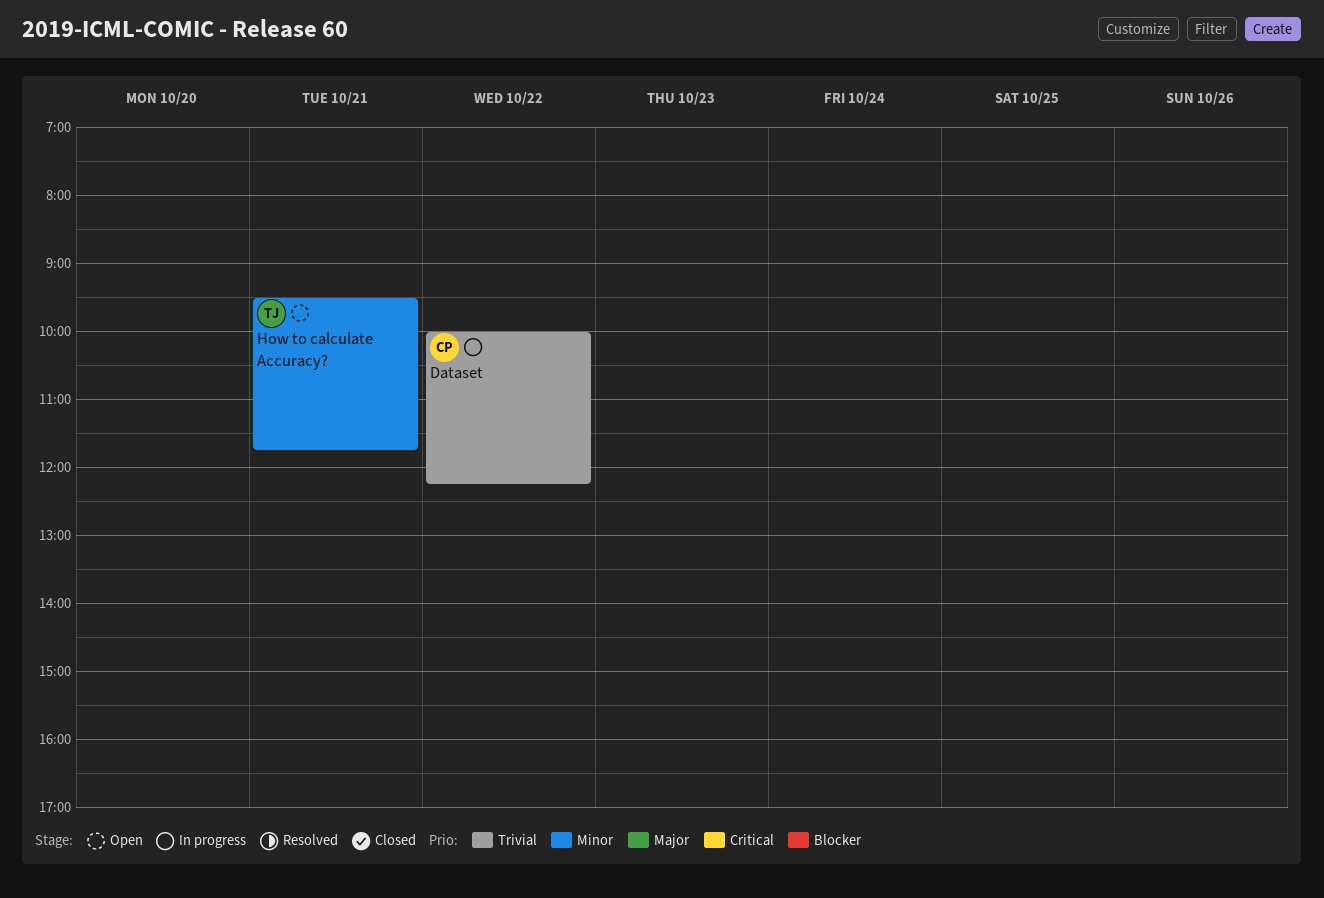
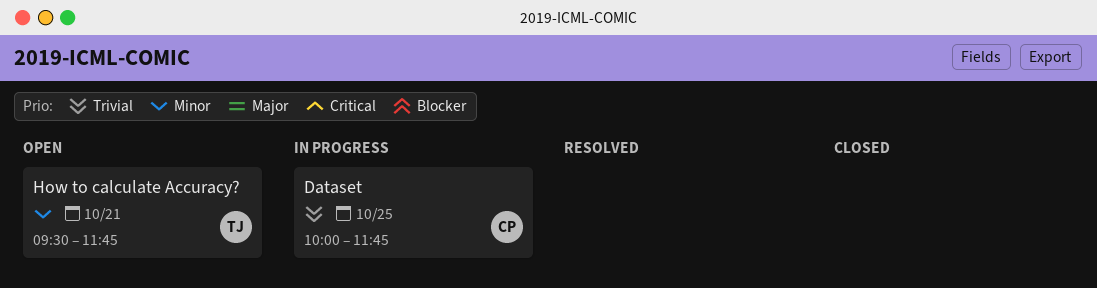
Dataset, day: Oct 22 -> Oct 25
Dataset, ends: 12:15 -> 11:45

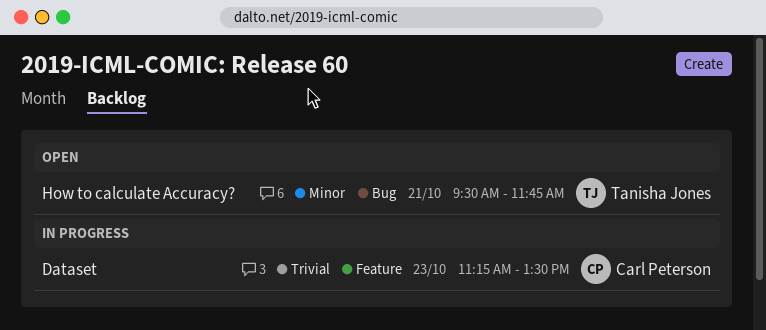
Dataset, day: Oct 25 -> Oct 23
Dataset, begins: 10:00 -> 11:15
Dataset, ends: 11:45 -> 13:30

